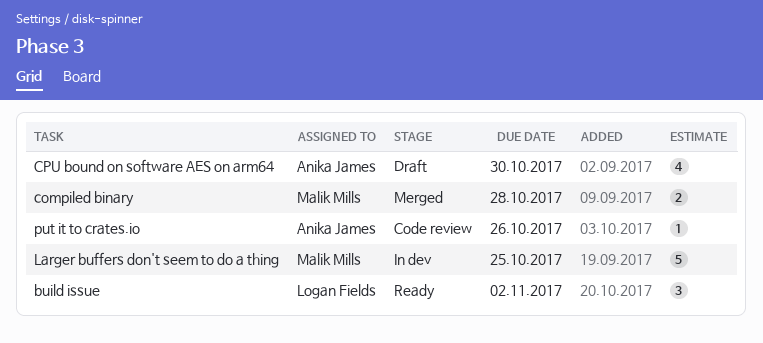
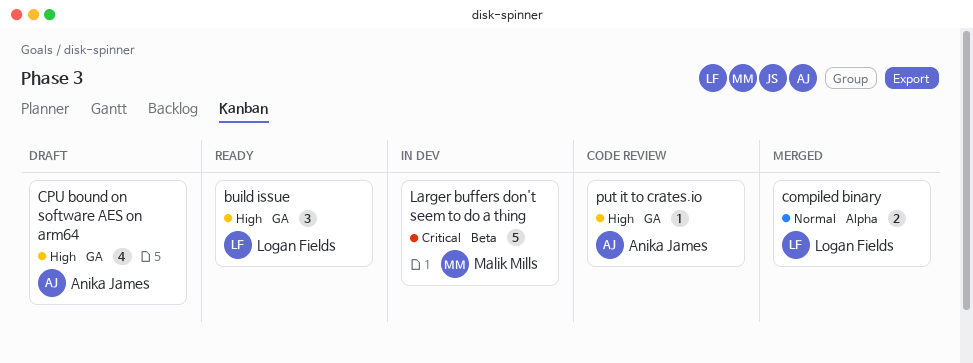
compiled binary, owner: Malik Mills -> Logan Fields

